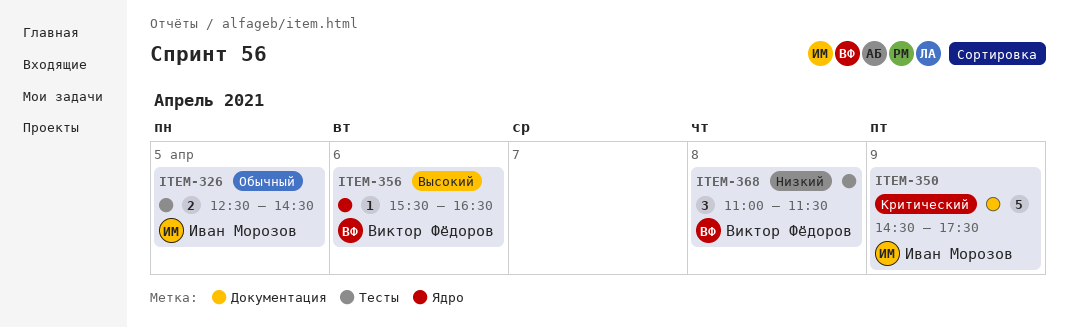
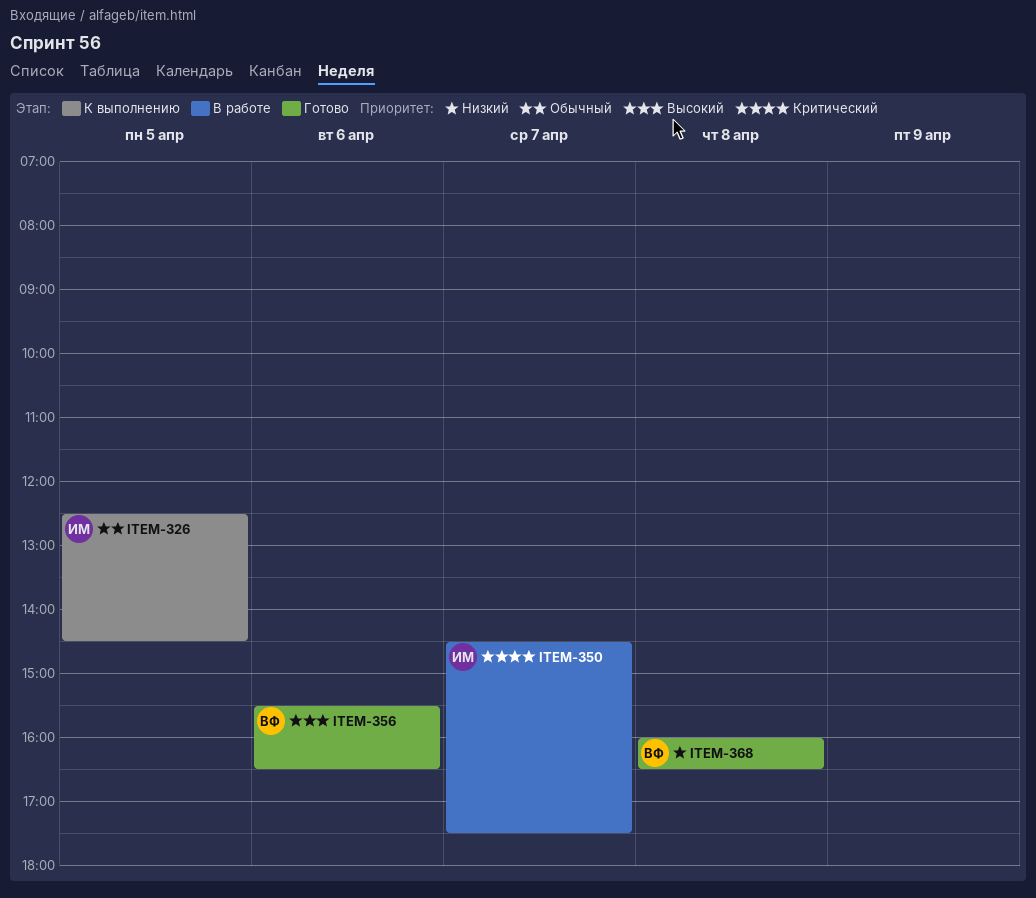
ITEM-350, day: Apr 9 -> Apr 7
ITEM-368, begins: 11:00 -> 16:00
ITEM-368, ends: 11:30 -> 16:30

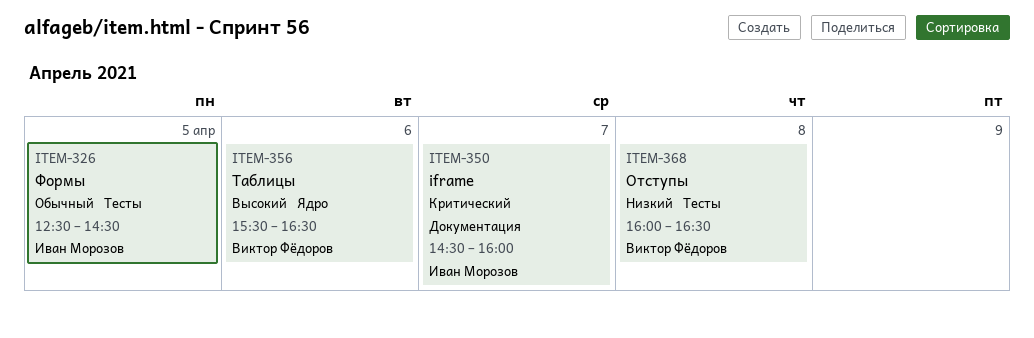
ITEM-350, ends: 17:30 -> 16:00

